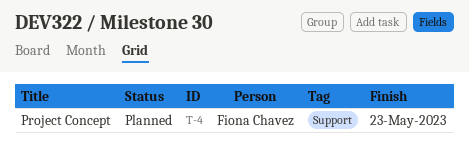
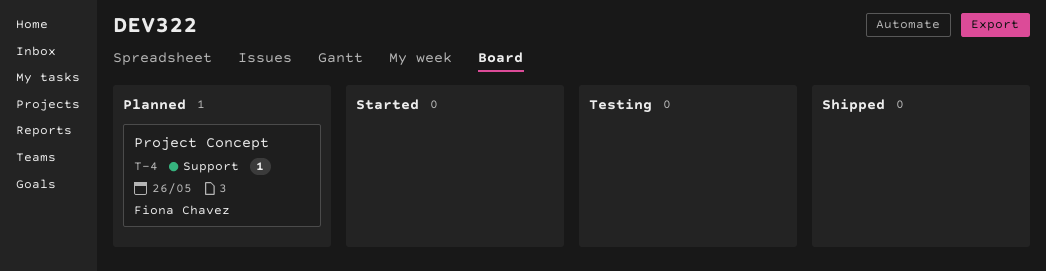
T-4, due: May 23 -> May 26

